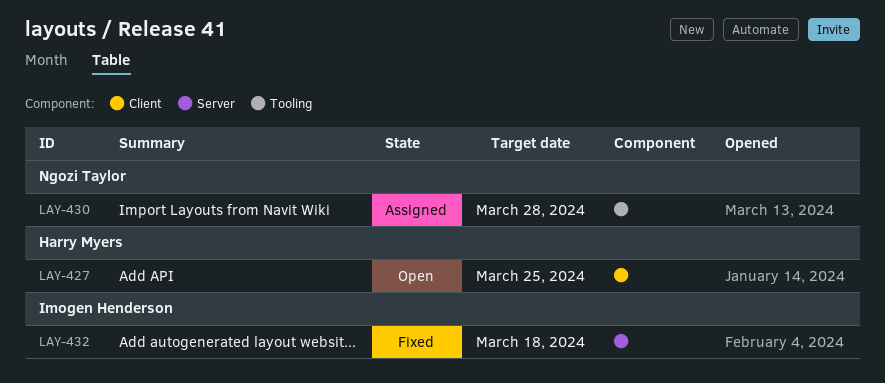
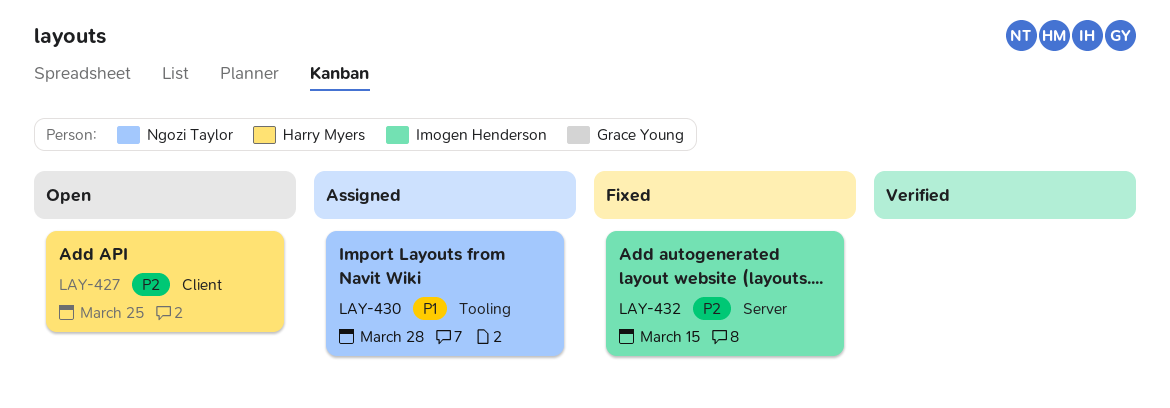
LAY-432, due: Mar 18 -> Mar 15

